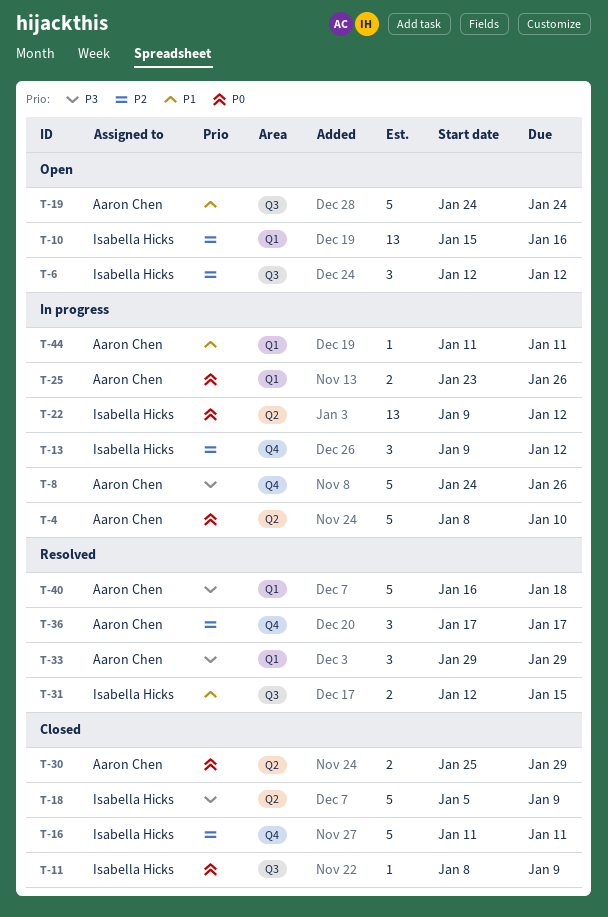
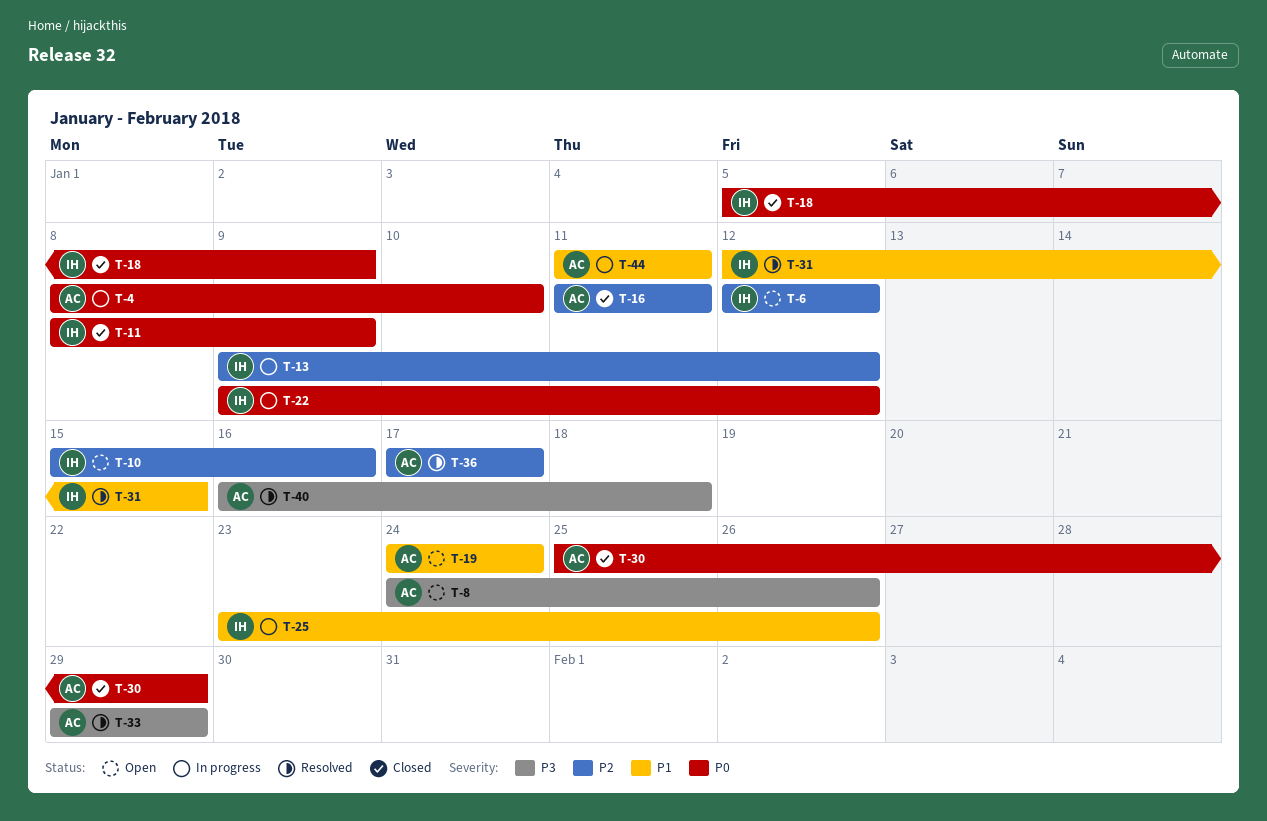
T-8, status: In progress -> Open
T-16, owner: Isabella Hicks -> Aaron Chen
T-18, priority: P3 -> P0
T-25, owner: Aaron Chen -> Isabella Hicks
T-25, priority: P0 -> P1

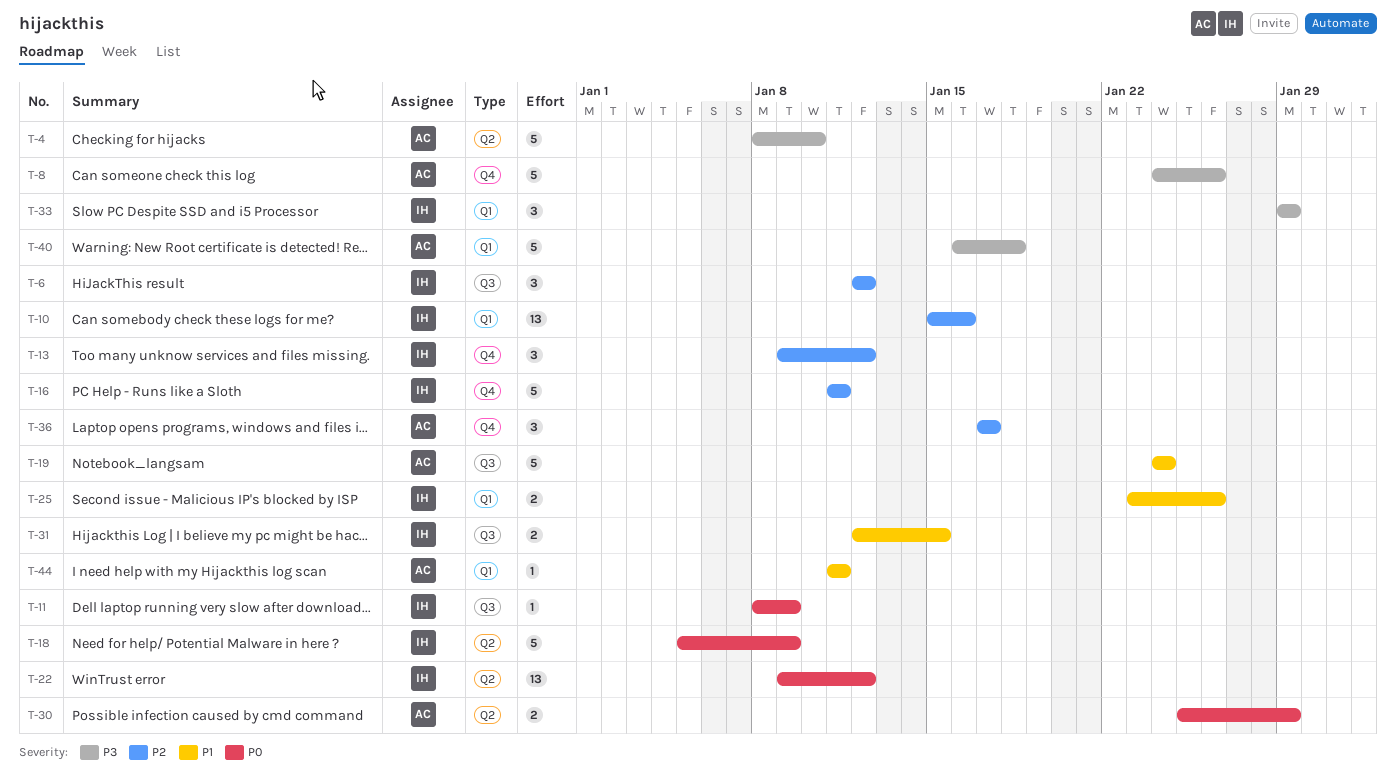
T-4, priority: P0 -> P3
T-16, owner: AC -> IH
T-33, owner: AC -> IH

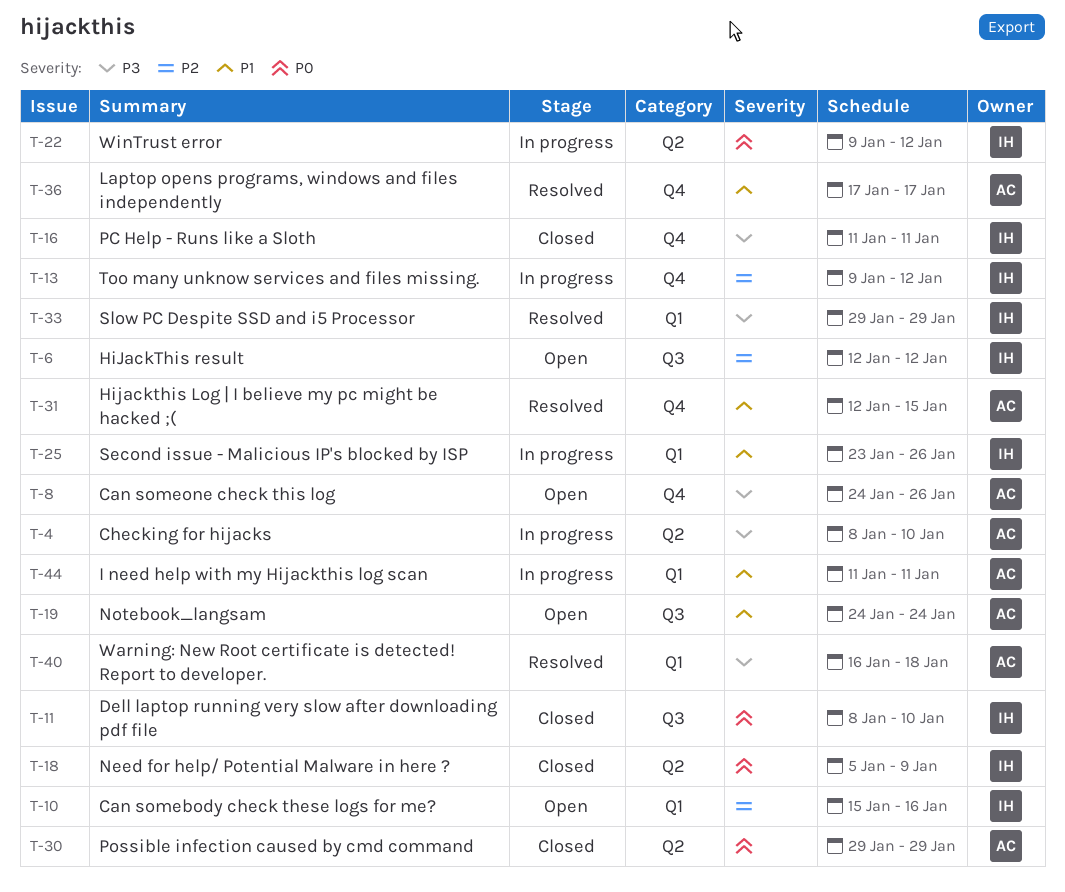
T-11, due: Jan 9 -> Jan 10
T-16, priority: P2 -> P3
T-30, start: Jan 25 -> Jan 29
T-31, owner: IH -> AC
T-31, label: Q3 -> Q4
T-36, priority: P2 -> P1

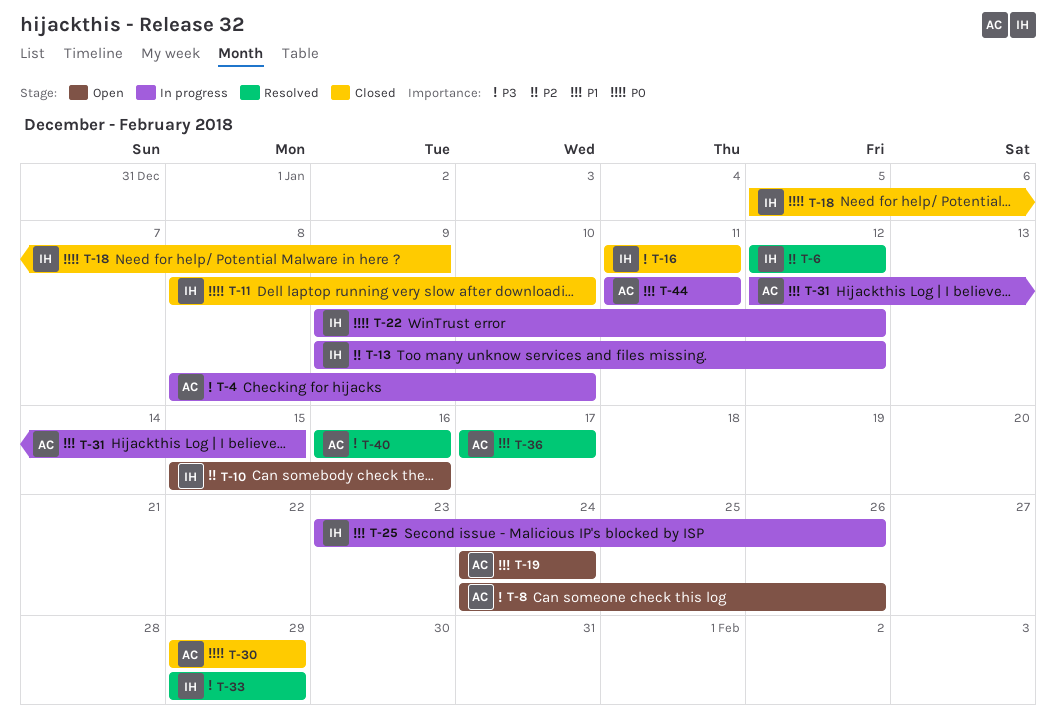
T-6, status: Open -> Resolved
T-31, status: Resolved -> In progress
T-40, due: Jan 18 -> Jan 16

